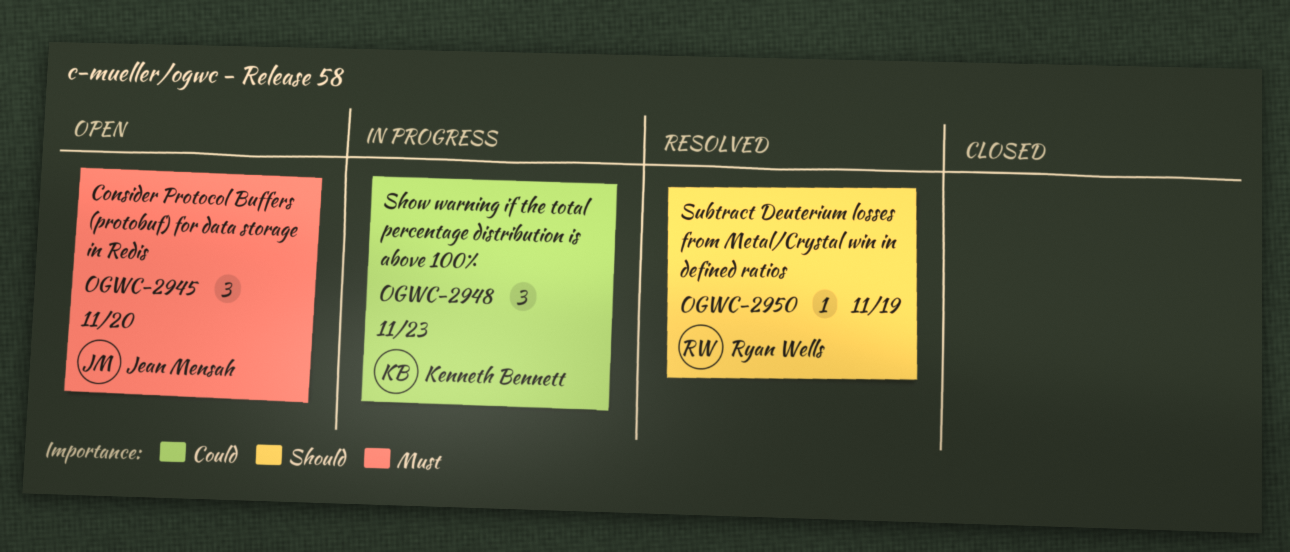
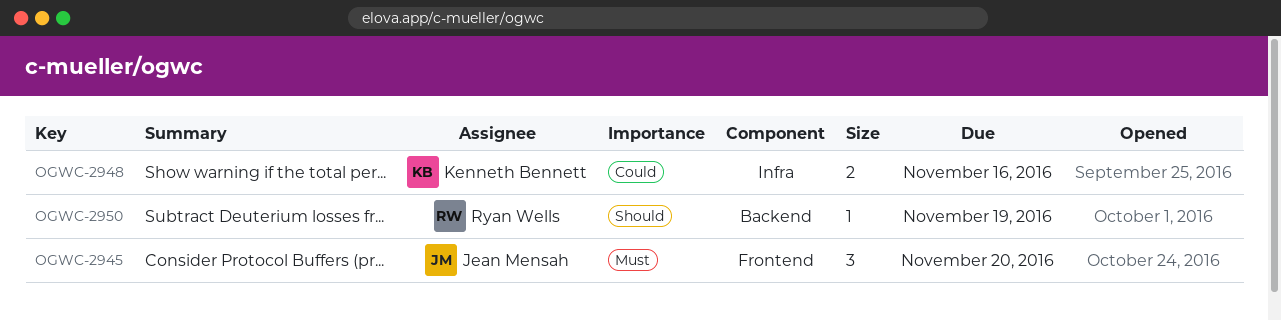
OGWC-2948, estimate: 3 -> 2
OGWC-2948, due: Nov 23 -> Nov 16

